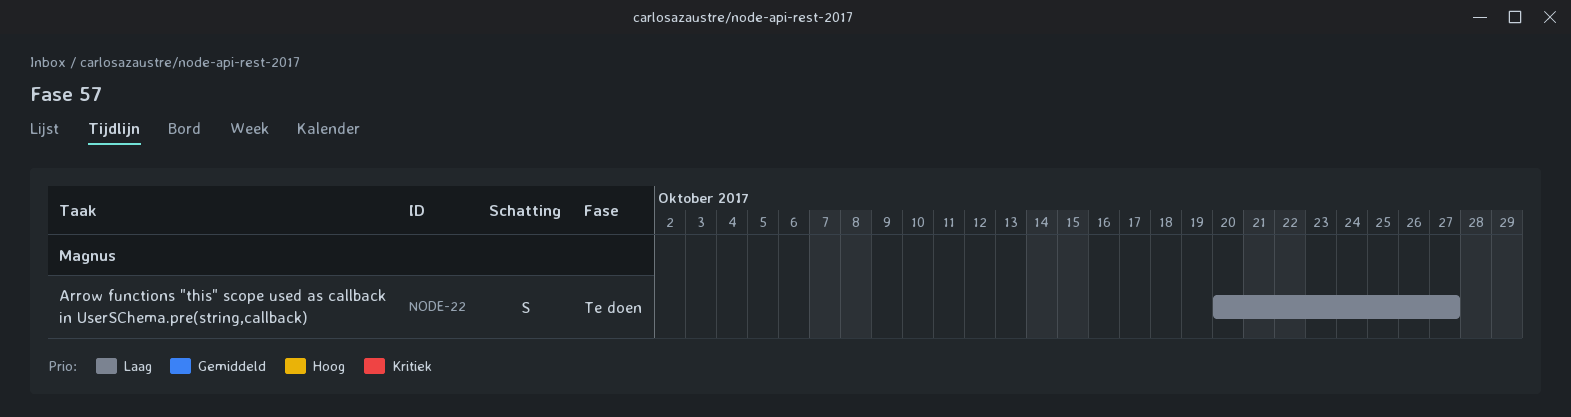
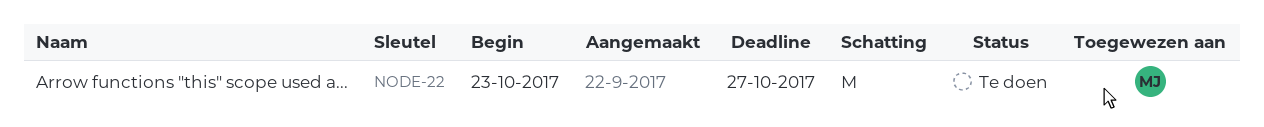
NODE-22, estimate: S -> M
NODE-22, start: Oct 20 -> Oct 23

